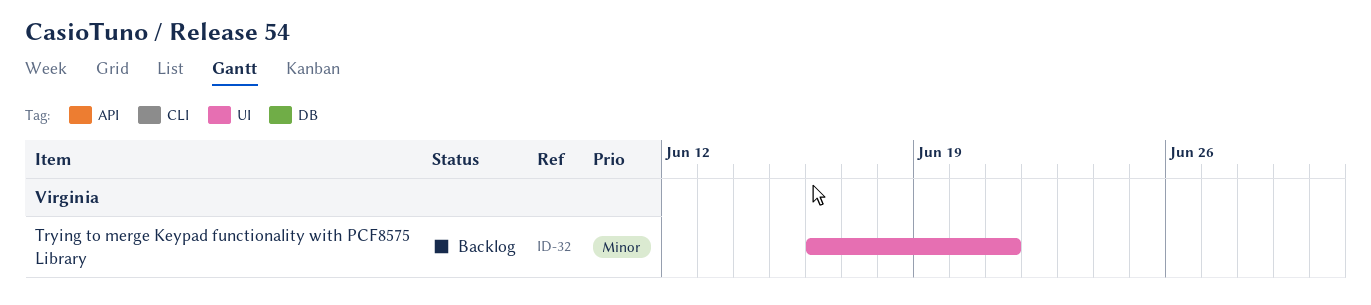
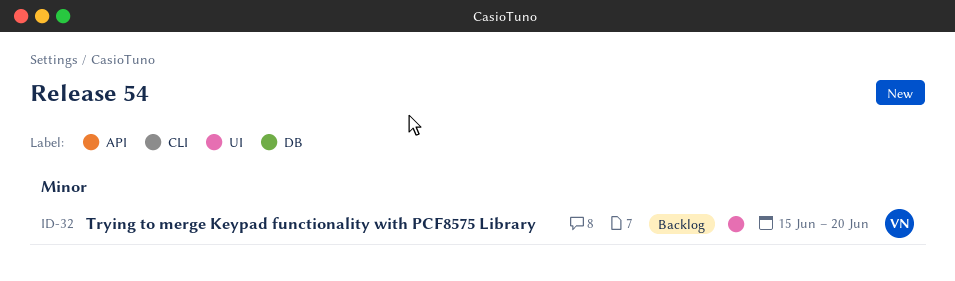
ID-32, start: Jun 16 -> Jun 15
ID-32, due: Jun 21 -> Jun 20

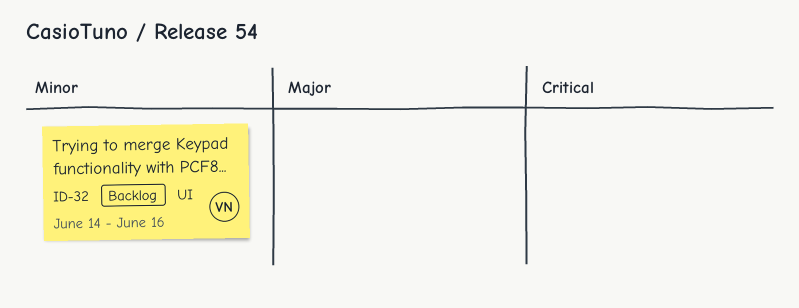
ID-32, start: Jun 15 -> Jun 14
ID-32, due: Jun 20 -> Jun 16

